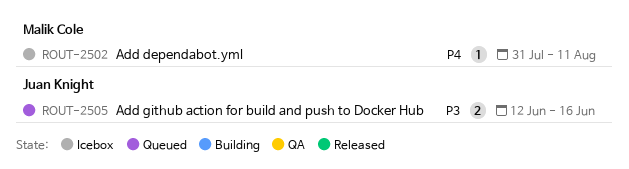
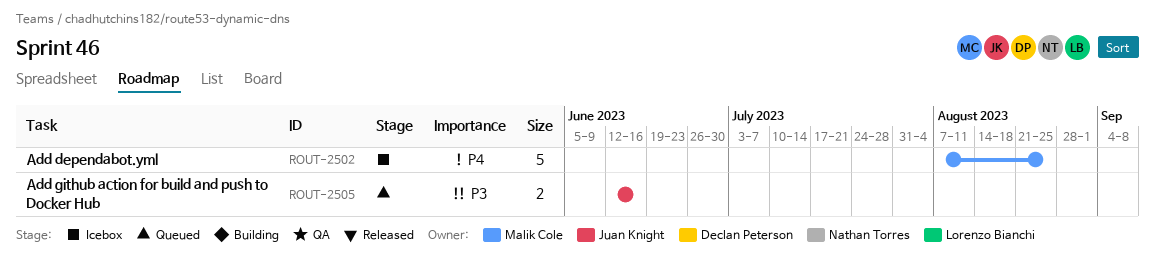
ROUT-2502, estimate: 1 -> 5
ROUT-2502, start: Jul 31 -> Aug 7
ROUT-2502, due: Aug 11 -> Aug 25

